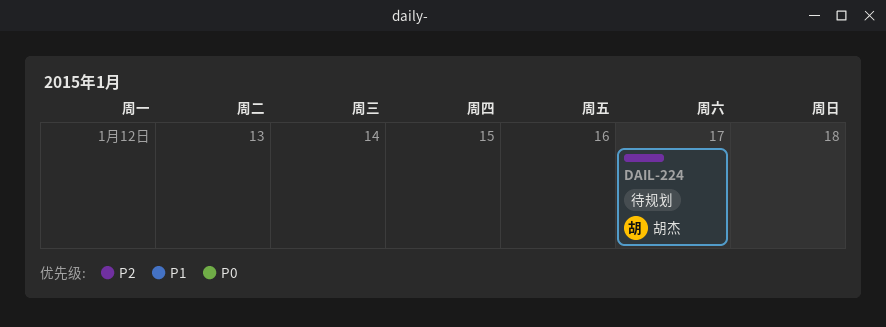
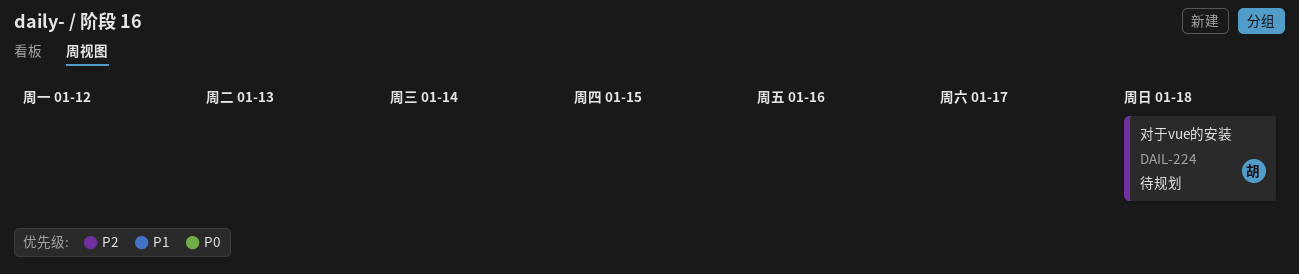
DAIL-224, due: Jan 17 -> Jan 18

